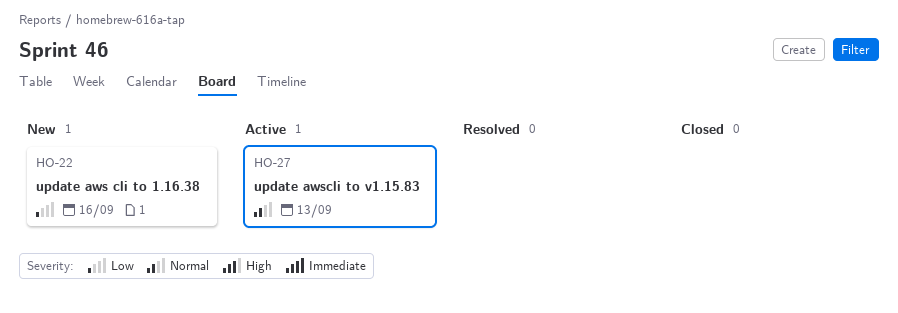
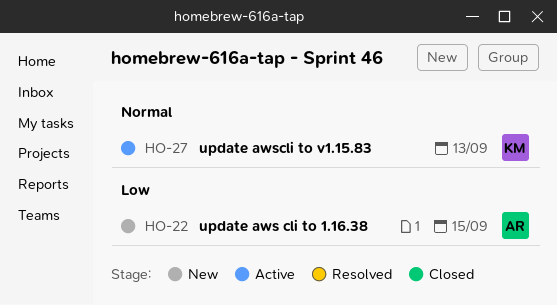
HO-22, due: Sep 16 -> Sep 15

